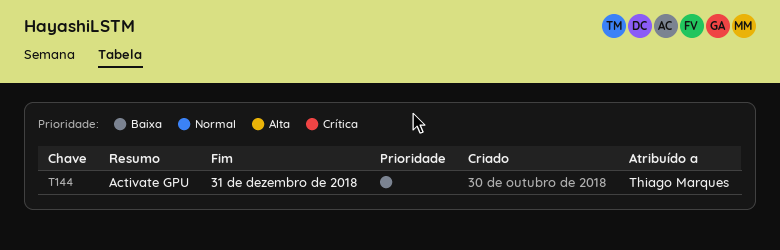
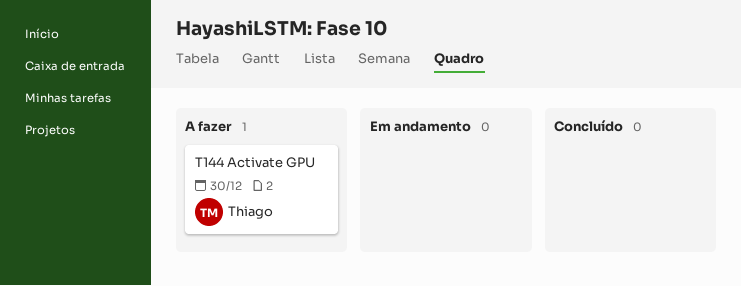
T144, due: Dec 31 -> Dec 30

